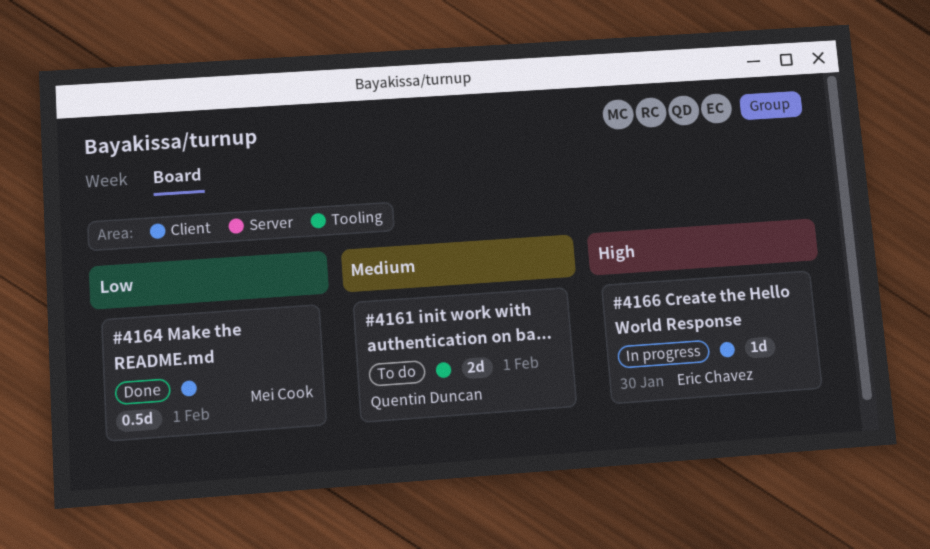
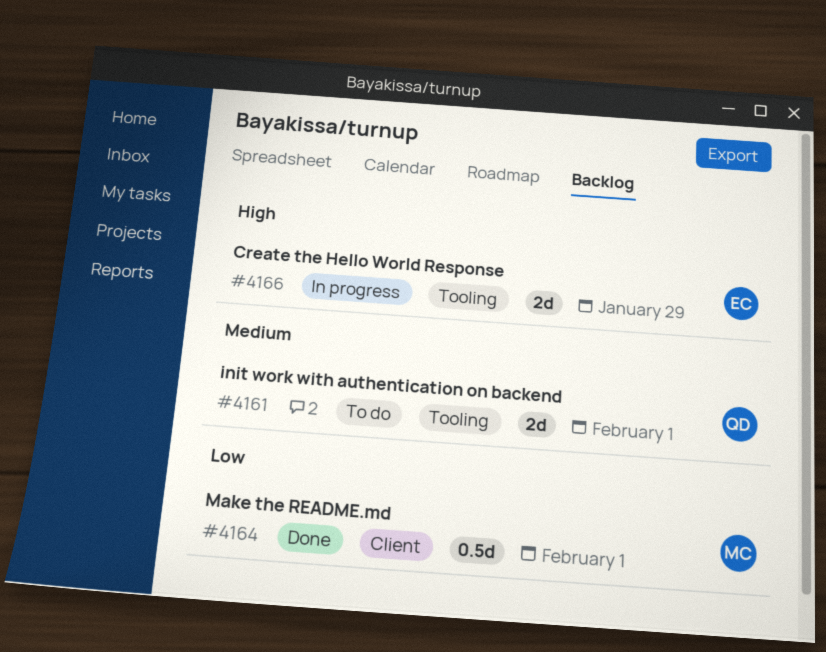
#4166, label: Client -> Tooling
#4166, estimate: 1d -> 2d
#4166, due: Jan 30 -> Jan 29

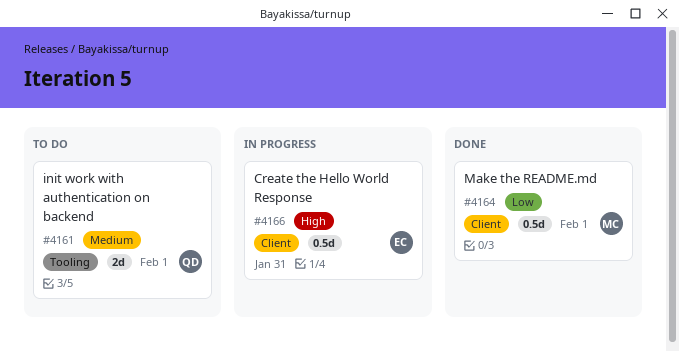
#4166, label: Tooling -> Client
#4166, estimate: 2d -> 0.5d
#4166, due: Jan 29 -> Jan 31

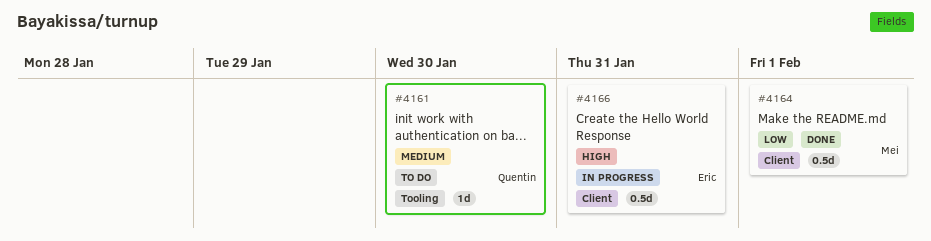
#4161, estimate: 2d -> 1d
#4161, due: Feb 1 -> Jan 30

